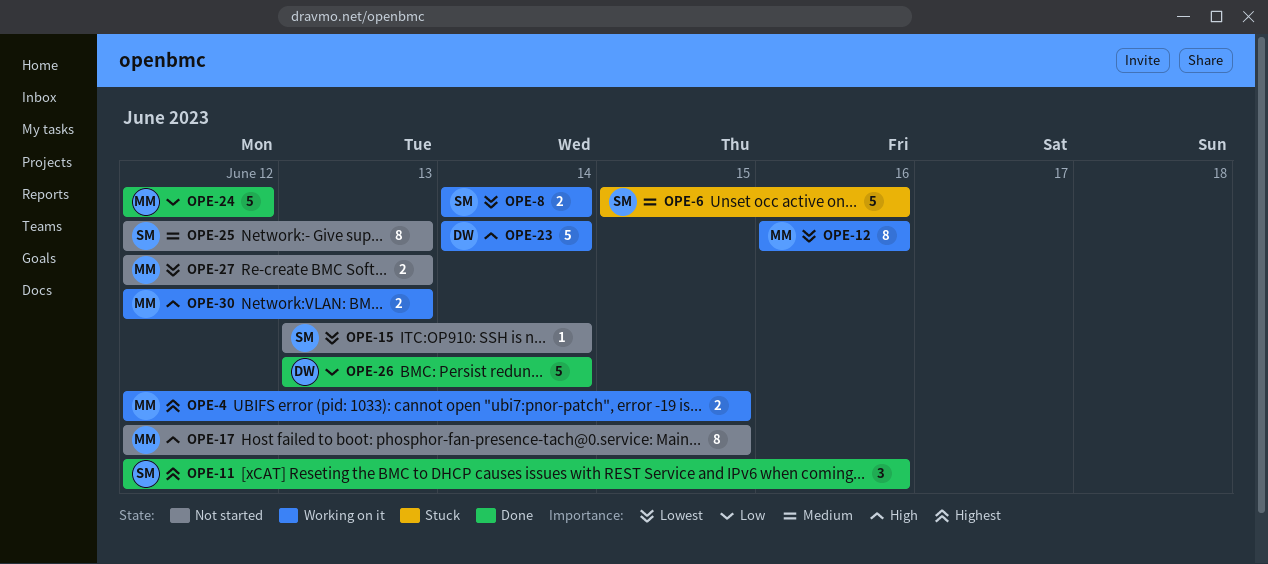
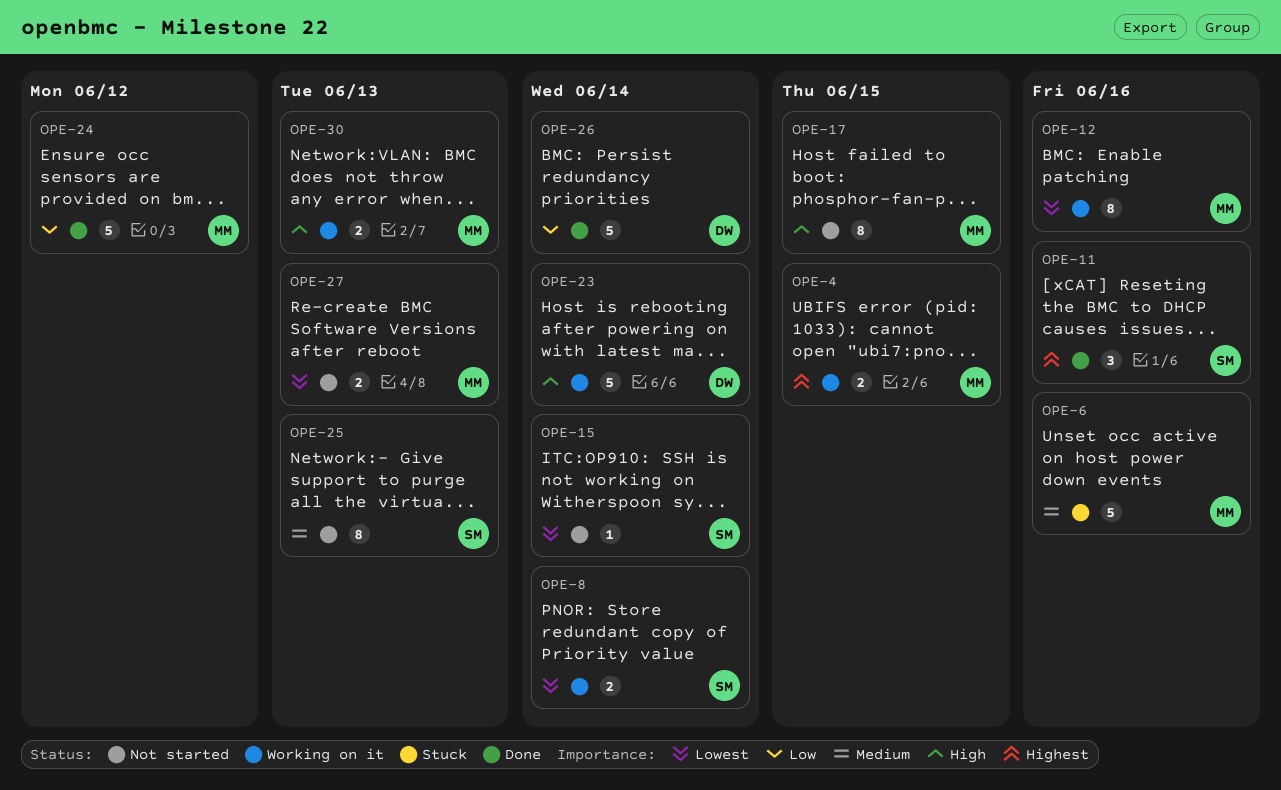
OPE-6, owner: SM -> MM

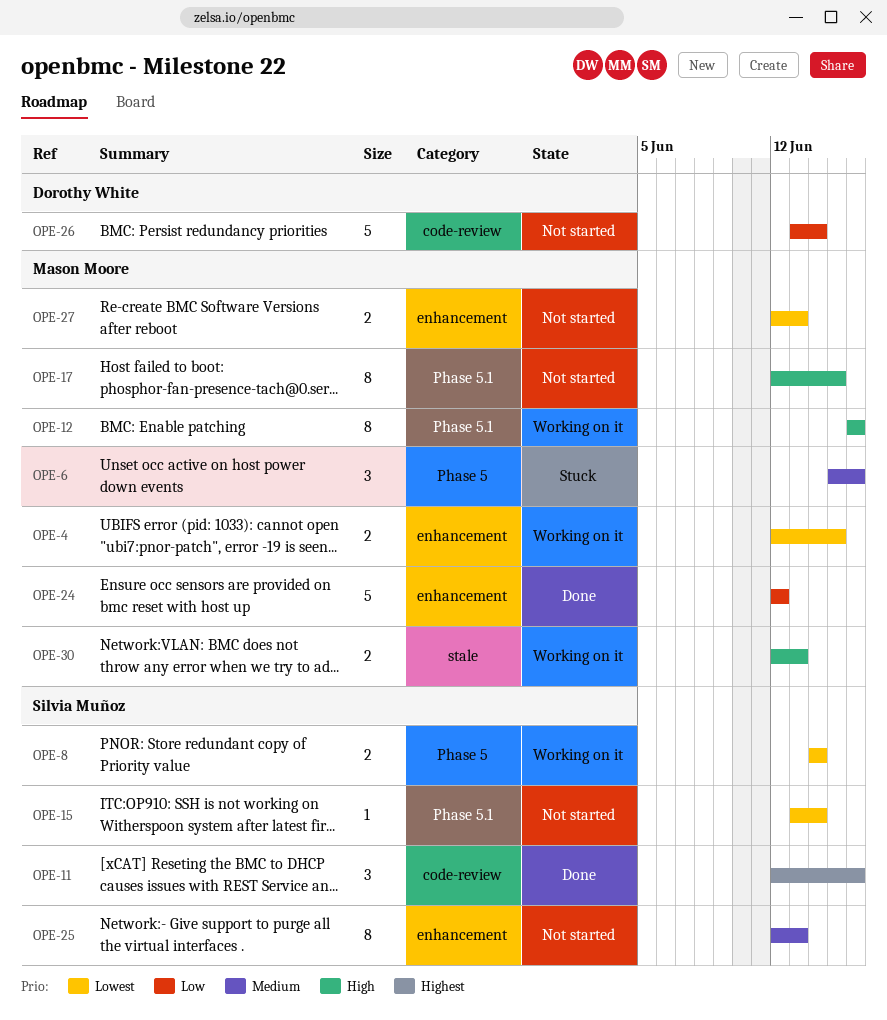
OPE-4, priority: Highest -> Lowest
OPE-6, estimate: 5 -> 3
OPE-12, priority: Lowest -> High
OPE-23: present -> none
OPE-26, status: Done -> Not started

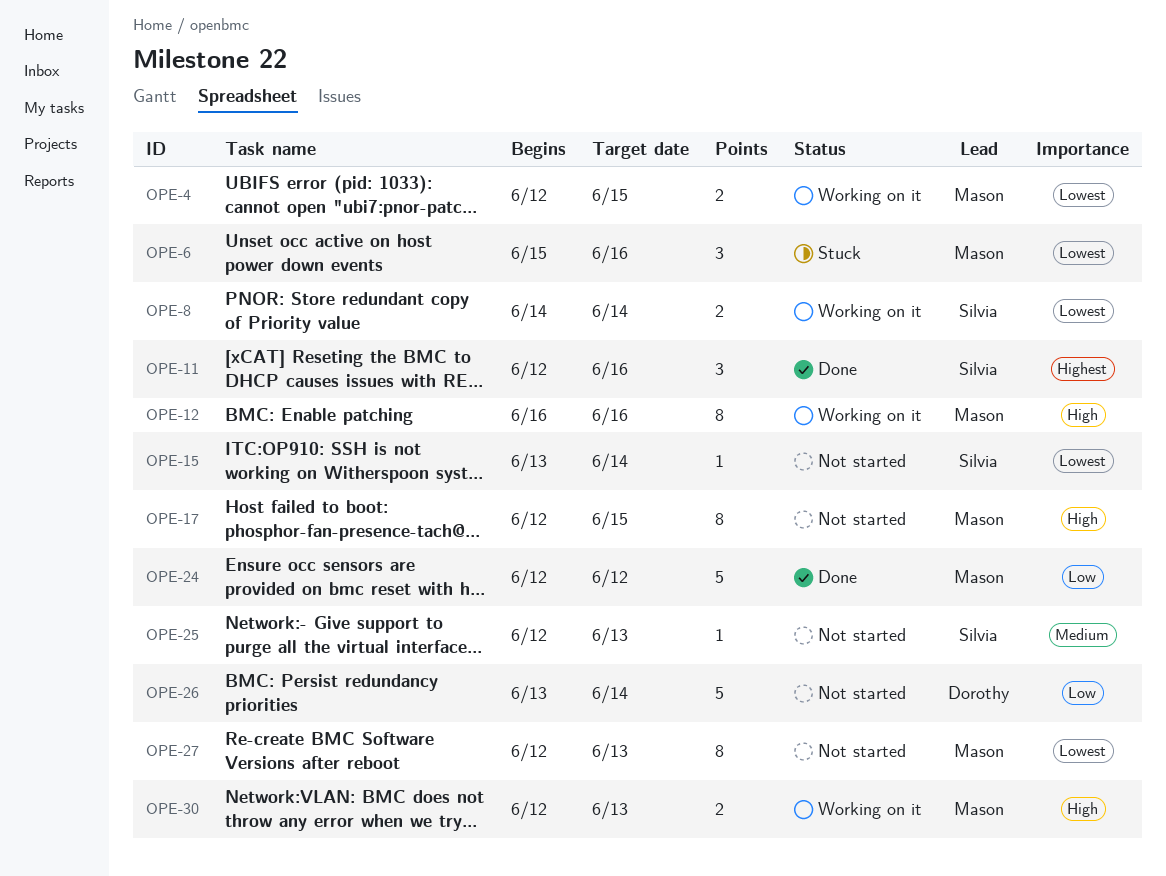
OPE-6, priority: Medium -> Lowest
OPE-25, estimate: 8 -> 1
OPE-27, estimate: 2 -> 8

